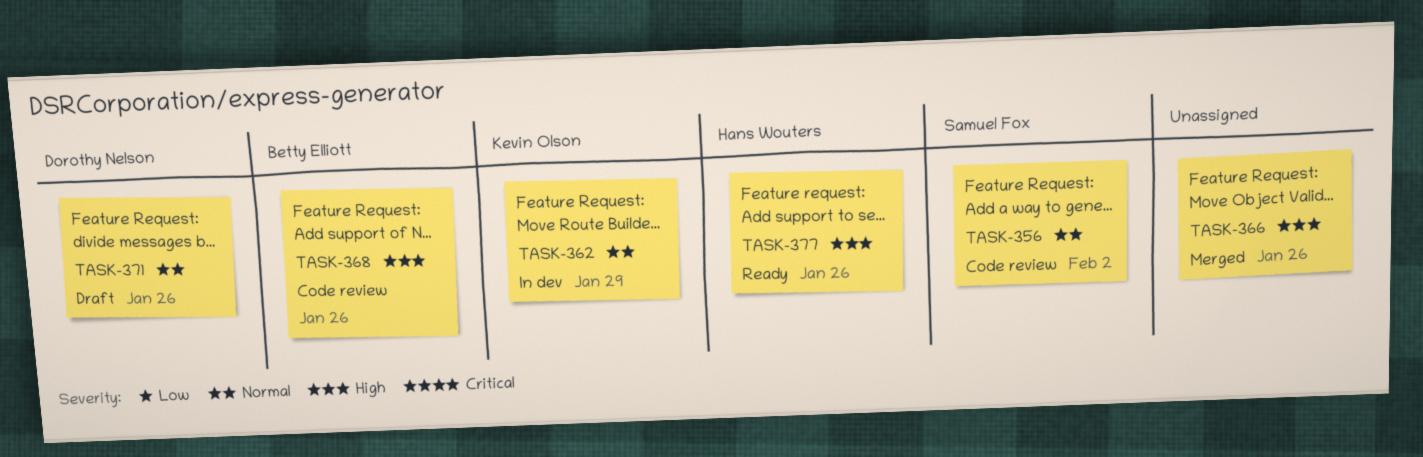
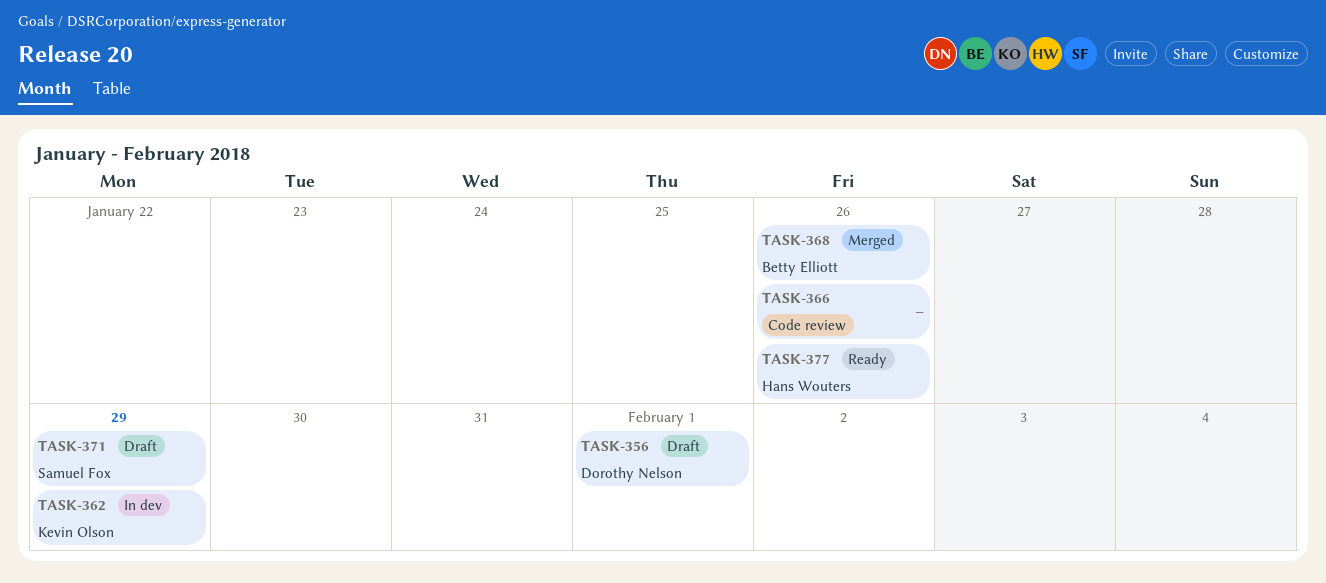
TASK-356, status: Code review -> Draft
TASK-356, owner: Samuel Fox -> Dorothy Nelson
TASK-356, due: Feb 2 -> Feb 1
TASK-366, status: Merged -> Code review
TASK-368, status: Code review -> Merged
TASK-371, owner: Dorothy Nelson -> Samuel Fox
TASK-371, due: Jan 26 -> Jan 29

